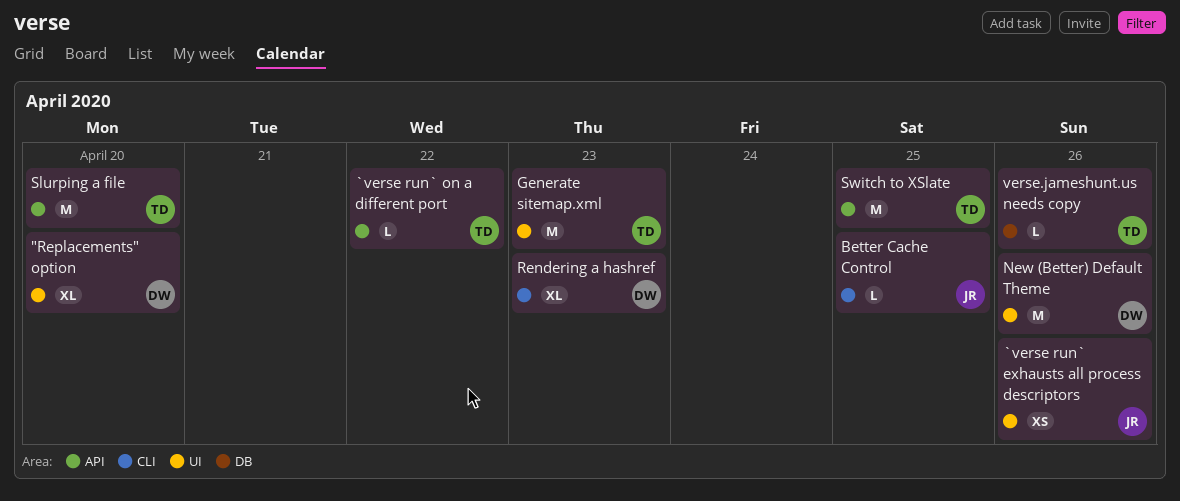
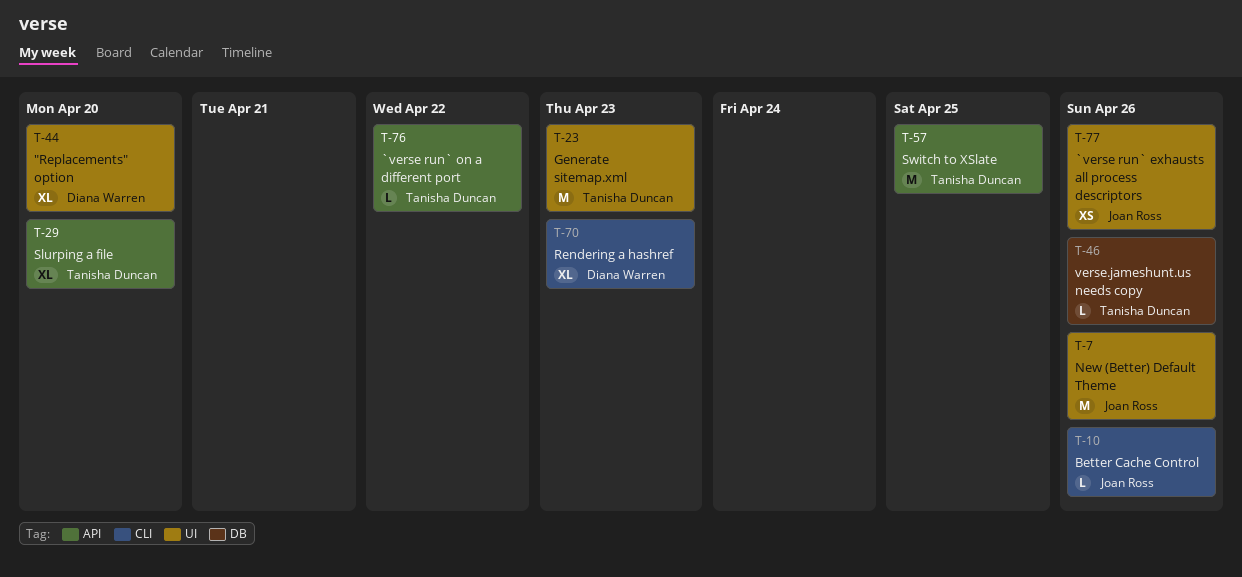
Better Cache Control, due: Apr 25 -> Apr 26
New (Better) Default Theme, owner: Diana Warren -> Joan Ross
Slurping a file, estimate: M -> XL

